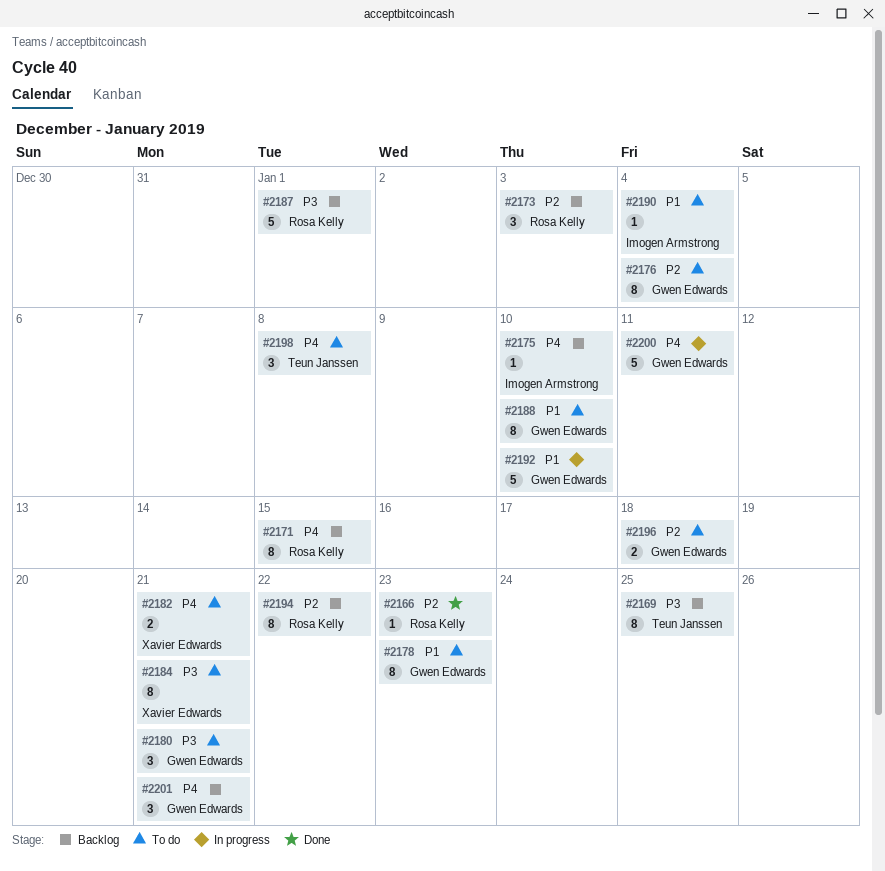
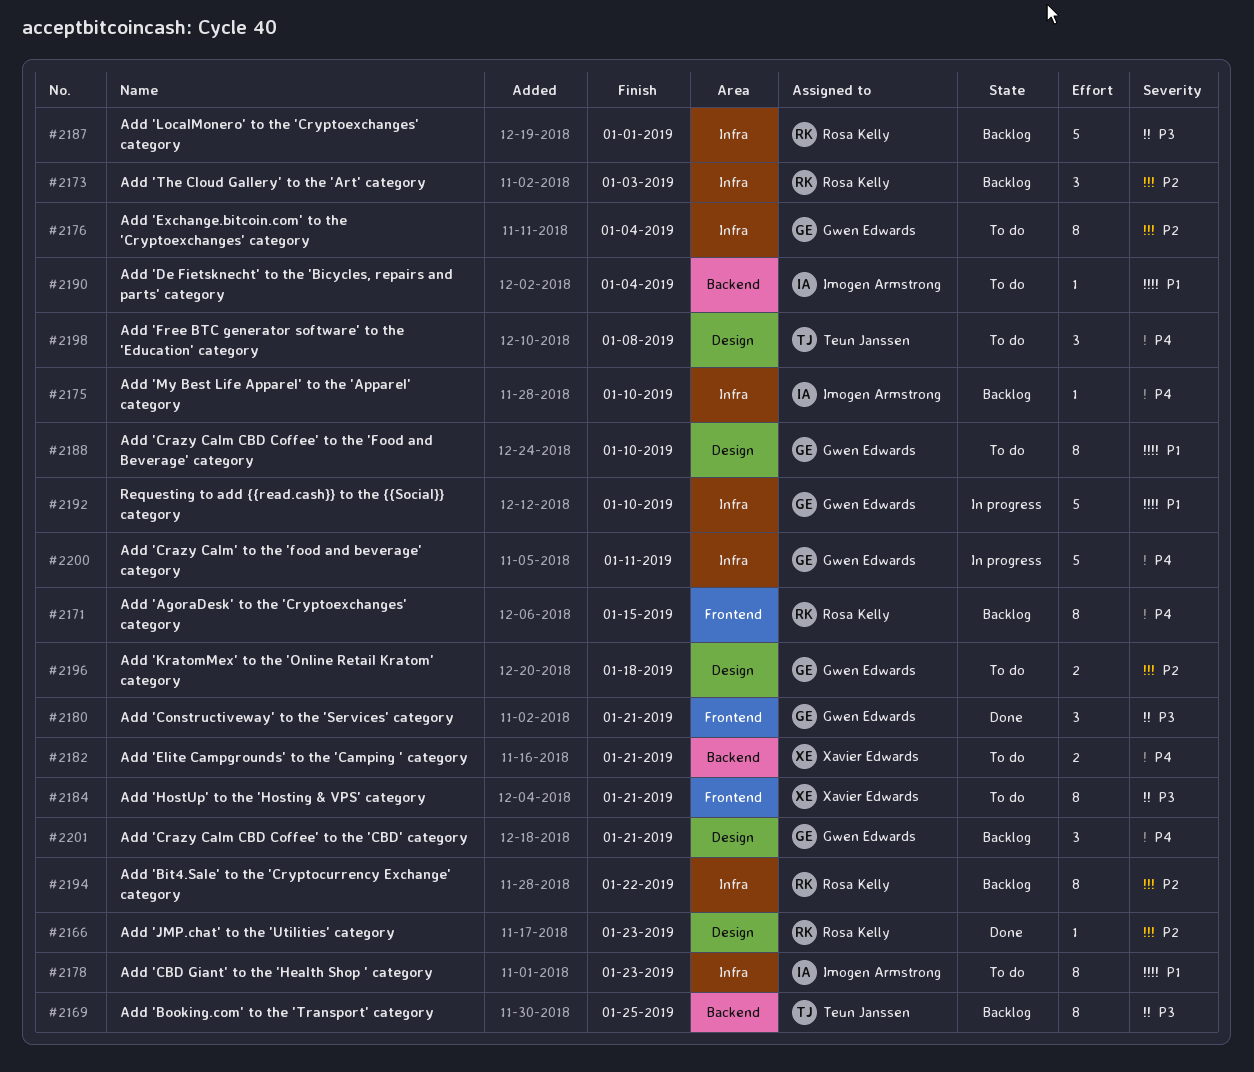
#2178, owner: Gwen Edwards -> Imogen Armstrong
#2180, status: To do -> Done

